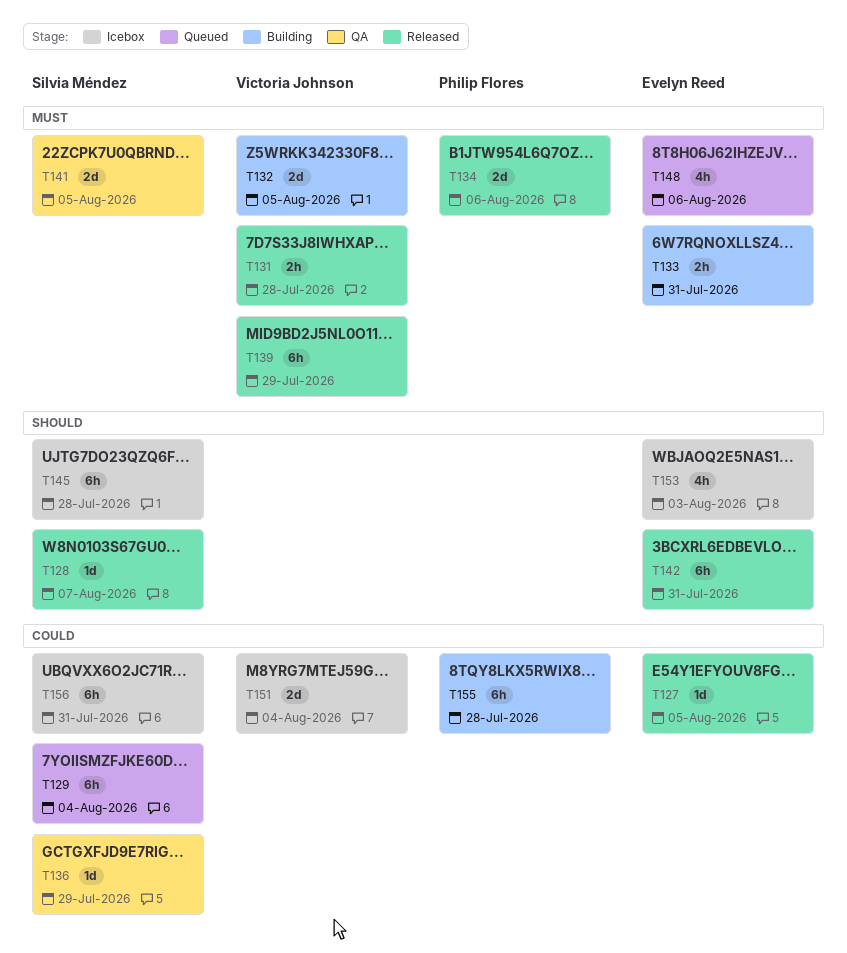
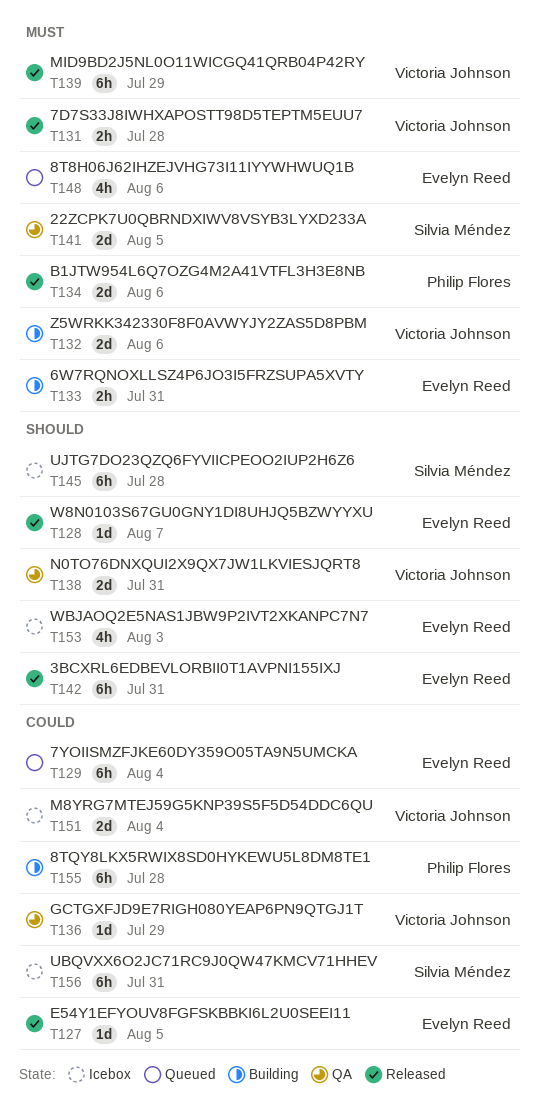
T128, owner: Silvia Méndez -> Evelyn Reed
T129, owner: Silvia Méndez -> Evelyn Reed
T132, due: Aug 5 -> Aug 6
T136, owner: Silvia Méndez -> Victoria Johnson
T138: none -> present

